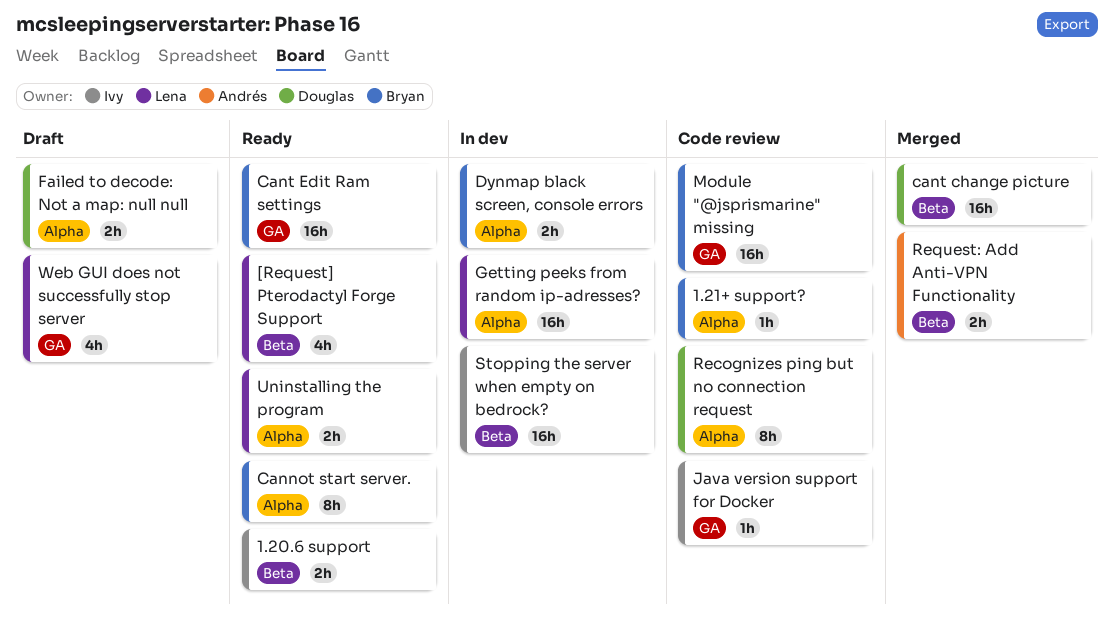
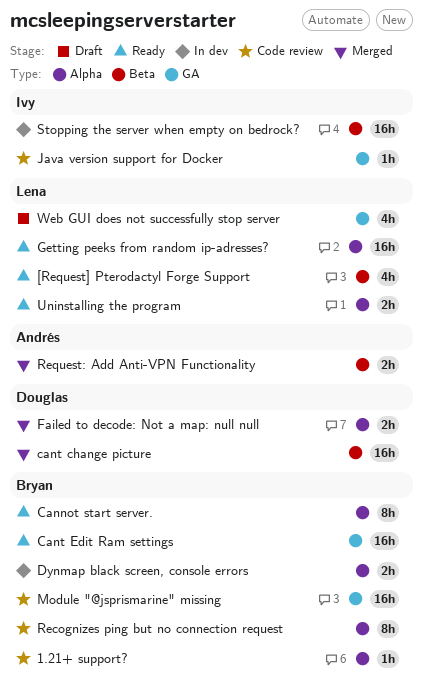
1.20.6 support: present -> none
Failed to decode: Not a map: null null, status: Draft -> Merged
Getting peeks from random ip-adresses?, status: In dev -> Ready
Recognizes ping but no connection request, owner: Douglas -> Bryan

